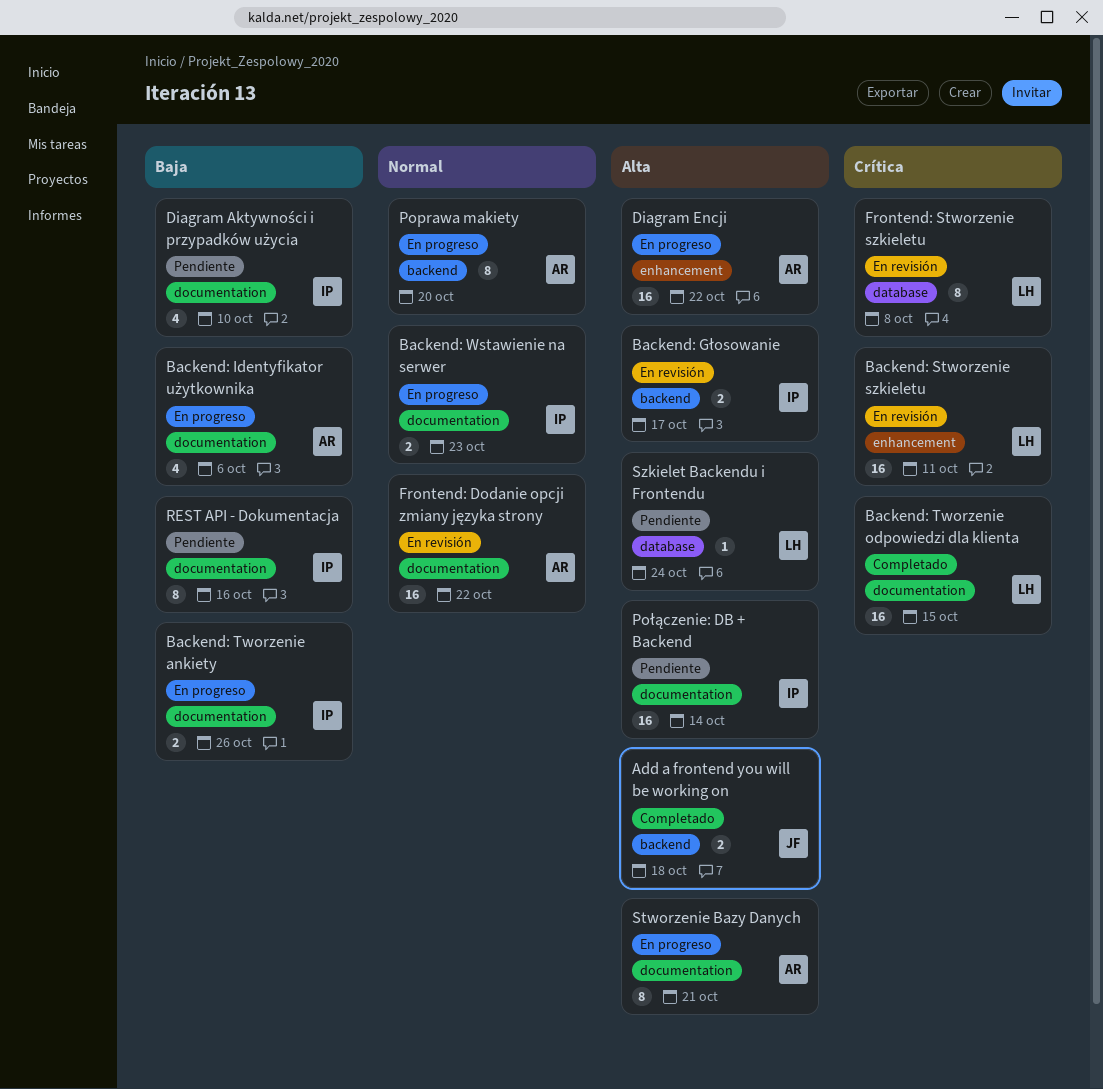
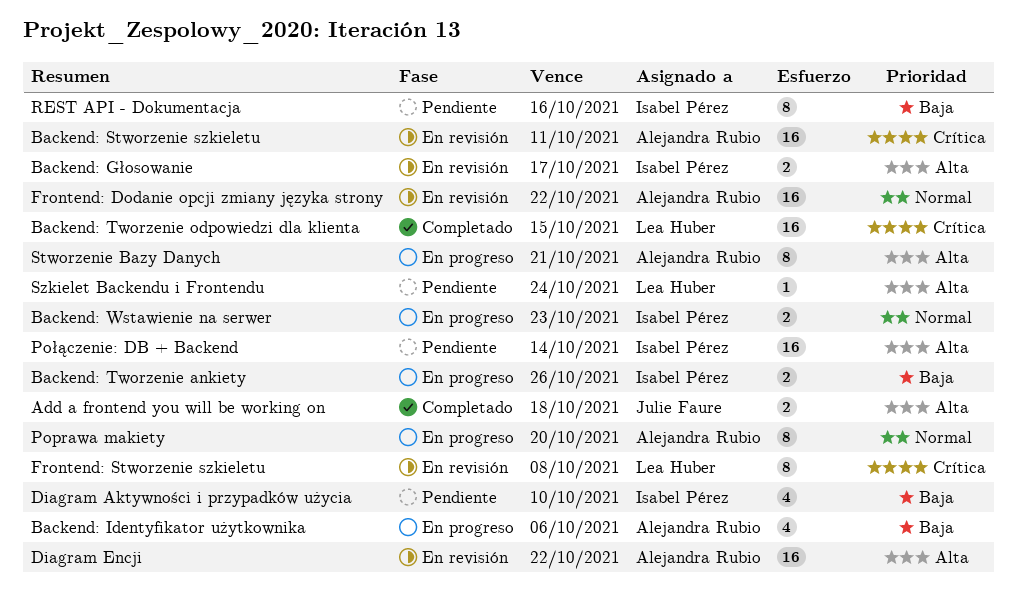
Backend: Stworzenie szkieletu, owner: Lea Huber -> Alejandra Rubio
Diagram Encji, status: En progreso -> En revisión

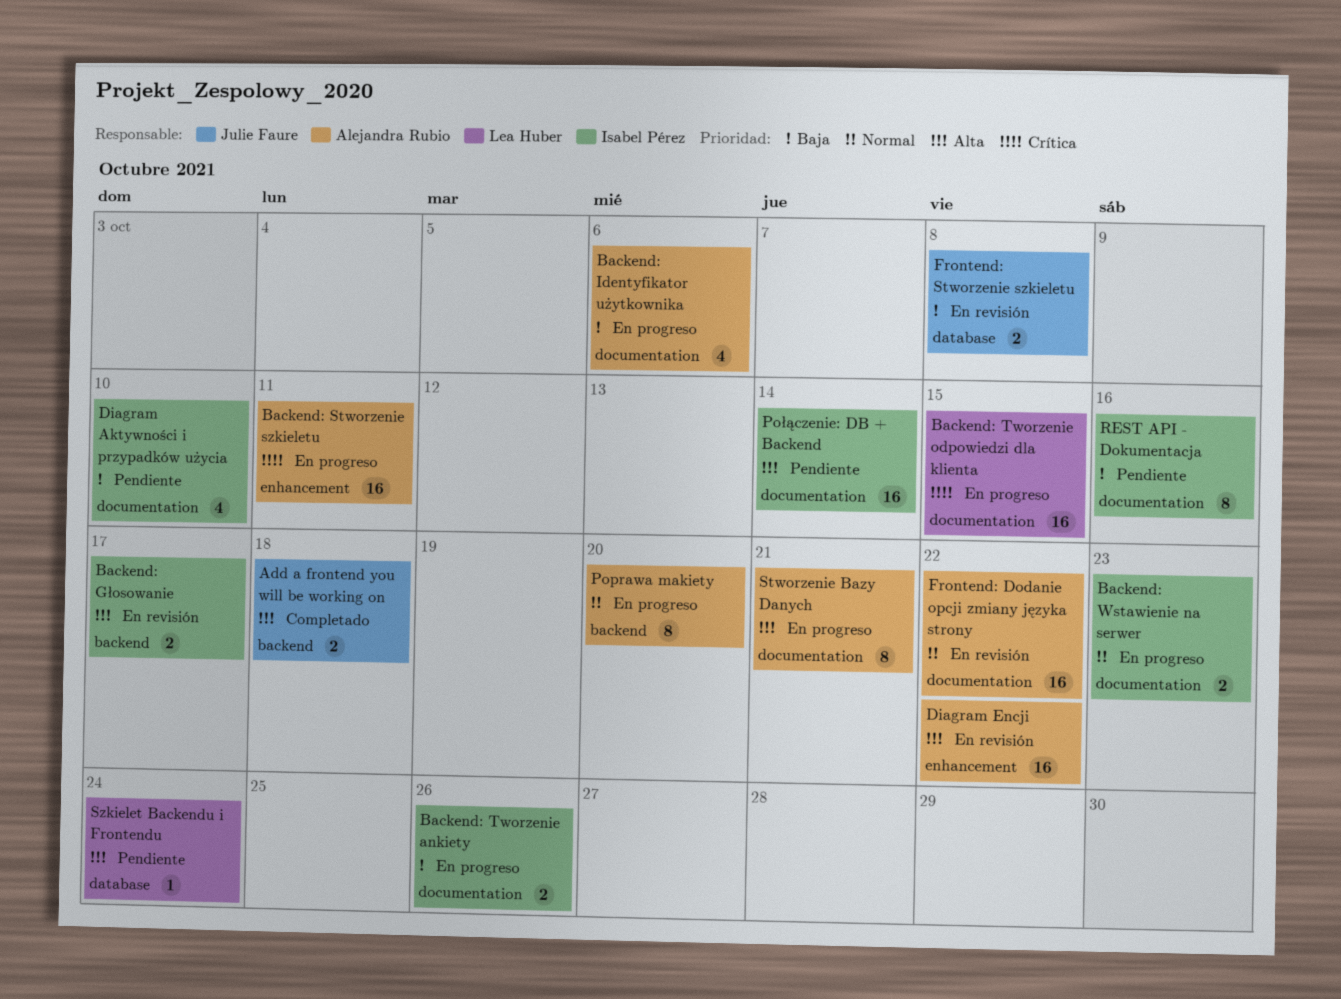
Backend: Stworzenie szkieletu, status: En revisión -> En progreso
Backend: Tworzenie odpowiedzi dla klienta, status: Completado -> En progreso
Frontend: Stworzenie szkieletu, owner: Lea Huber -> Julie Faure
Frontend: Stworzenie szkieletu, priority: Crítica -> Baja
Frontend: Stworzenie szkieletu, estimate: 8 -> 2

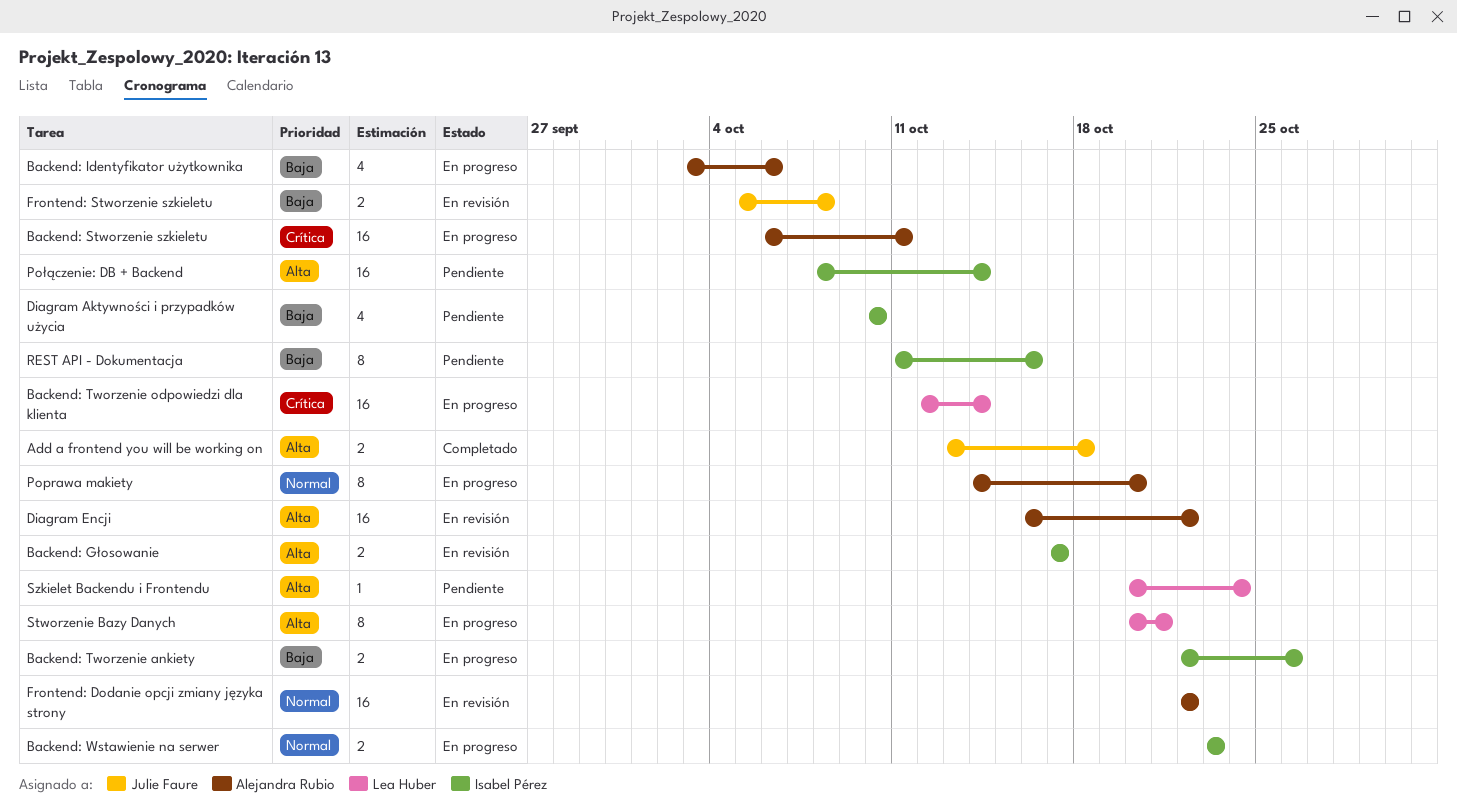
Backend: Tworzenie odpowiedzi dla klienta, due: Oct 15 -> Oct 14
Stworzenie Bazy Danych, owner: Alejandra Rubio -> Lea Huber

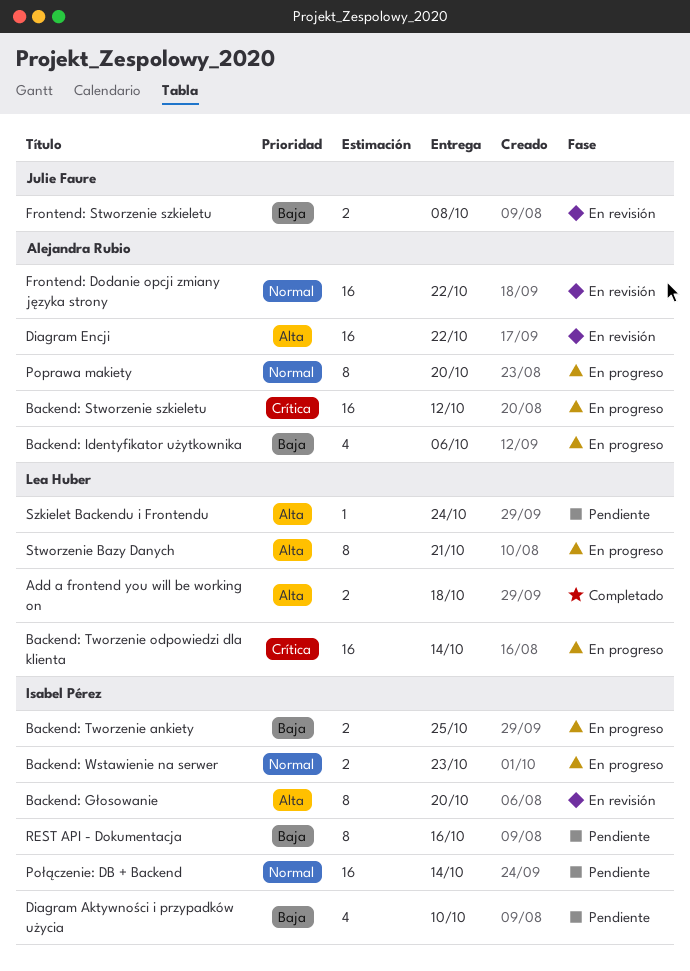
Add a frontend you will be working on, owner: Julie Faure -> Lea Huber
Backend: Głosowanie, estimate: 2 -> 8
Backend: Głosowanie, due: Oct 17 -> Oct 20
Backend: Stworzenie szkieletu, due: Oct 11 -> Oct 12
Backend: Tworzenie ankiety, due: Oct 26 -> Oct 25
Połączenie: DB + Backend, priority: Alta -> Normal

